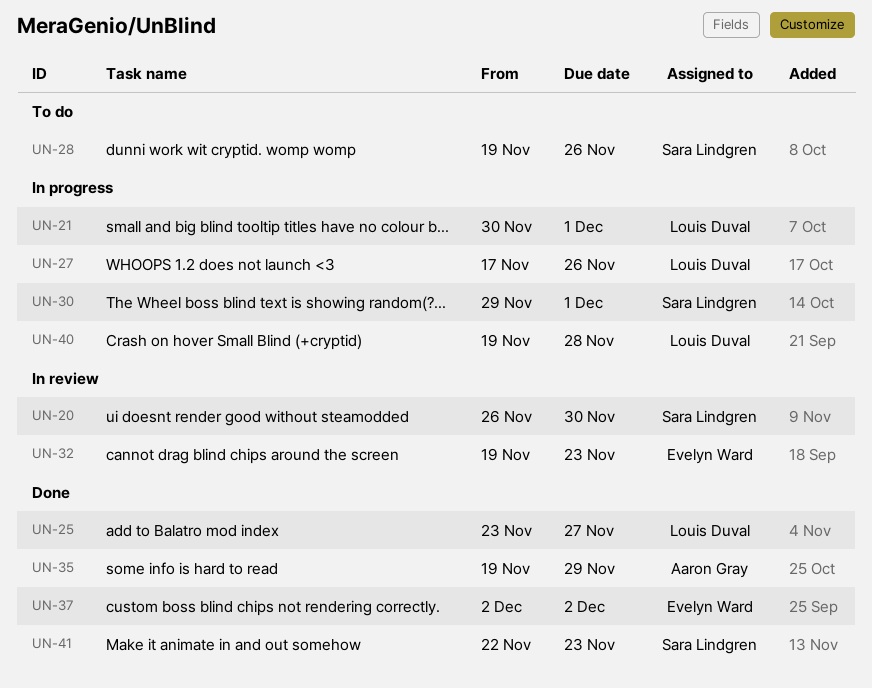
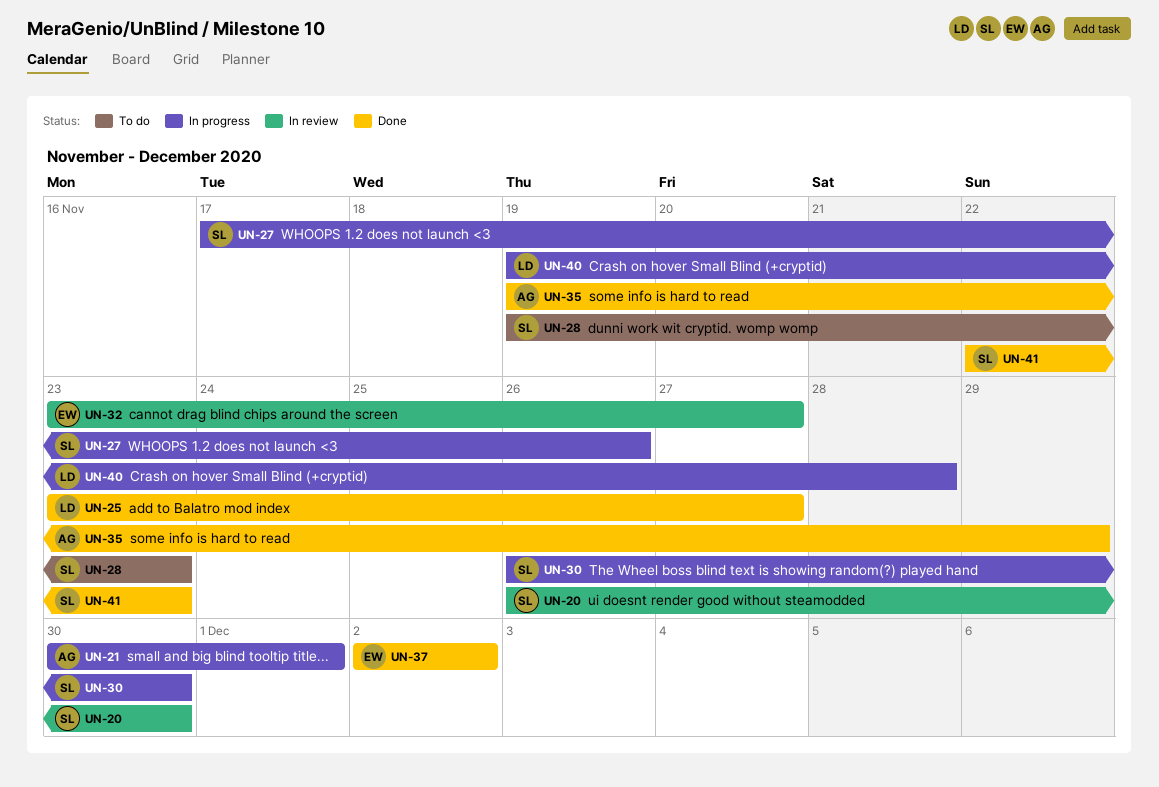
UN-21, owner: Louis Duval -> Aaron Gray
UN-27, owner: Louis Duval -> Sara Lindgren
UN-28, due: Nov 26 -> Nov 23
UN-30, start: Nov 29 -> Nov 26
UN-30, due: Dec 1 -> Nov 30
UN-32, start: Nov 19 -> Nov 23
UN-32, due: Nov 23 -> Nov 27

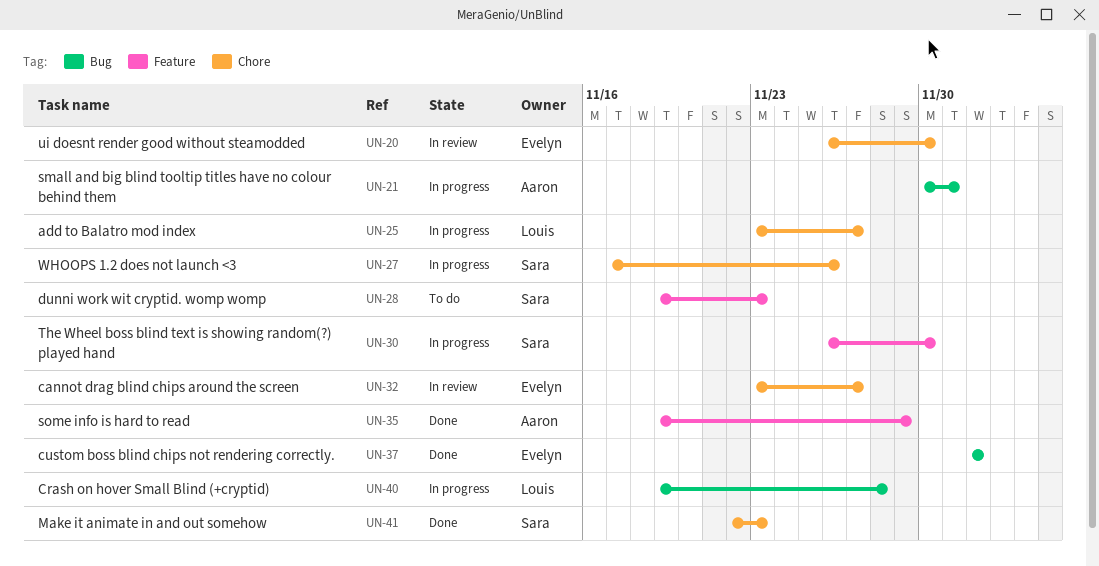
UN-20, owner: Sara -> Evelyn
UN-25, status: Done -> In progress

